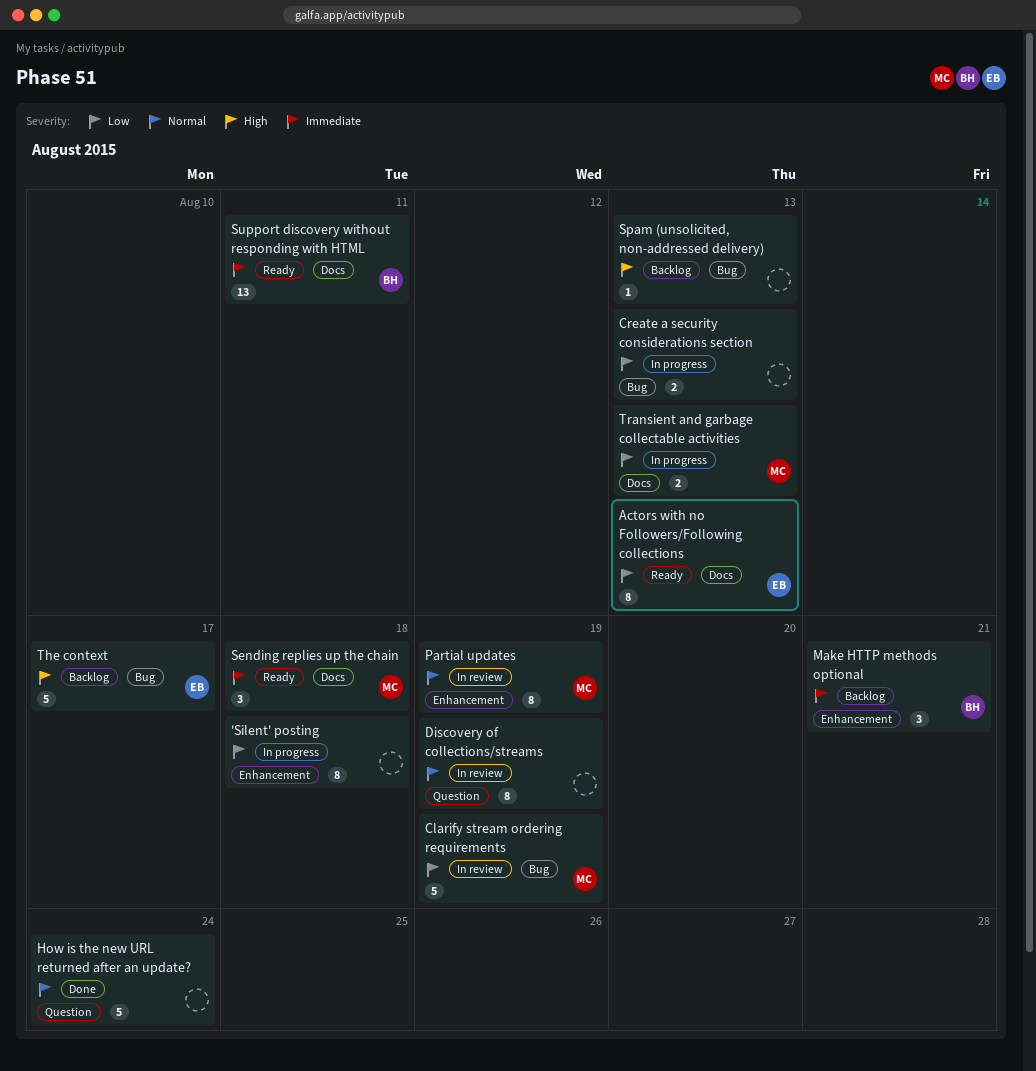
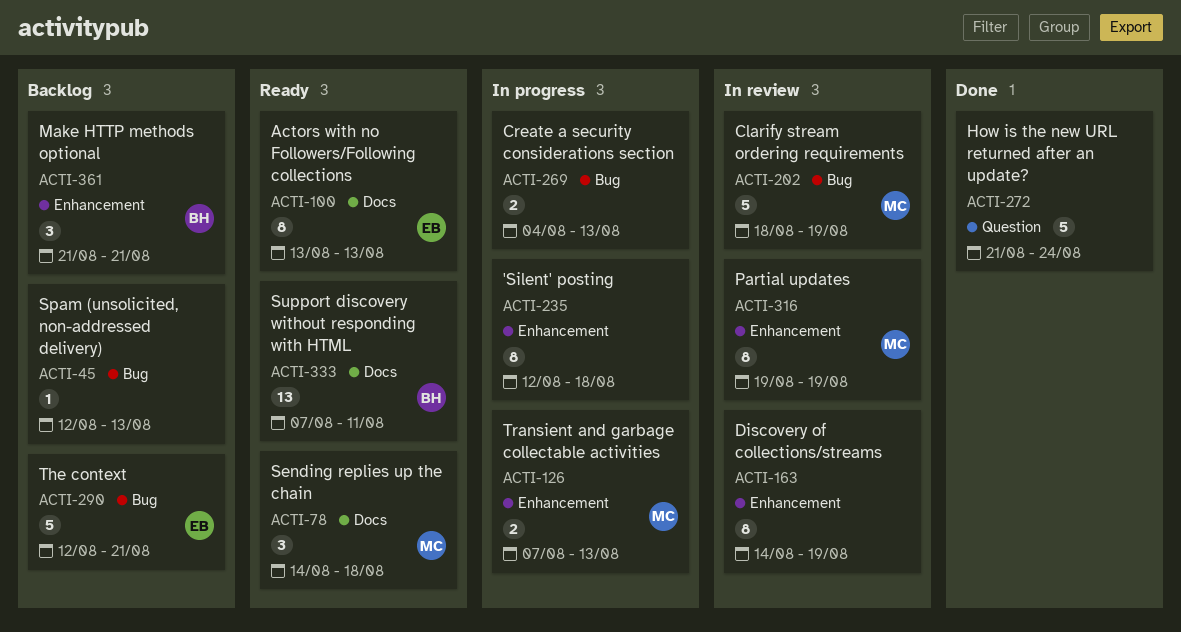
Discovery of collections/streams, label: Question -> Enhancement
The context, due: Aug 17 -> Aug 21
Transient and garbage collectable activities, label: Docs -> Enhancement

